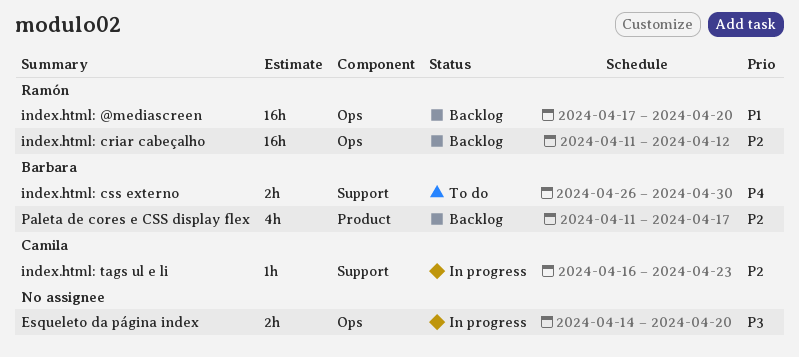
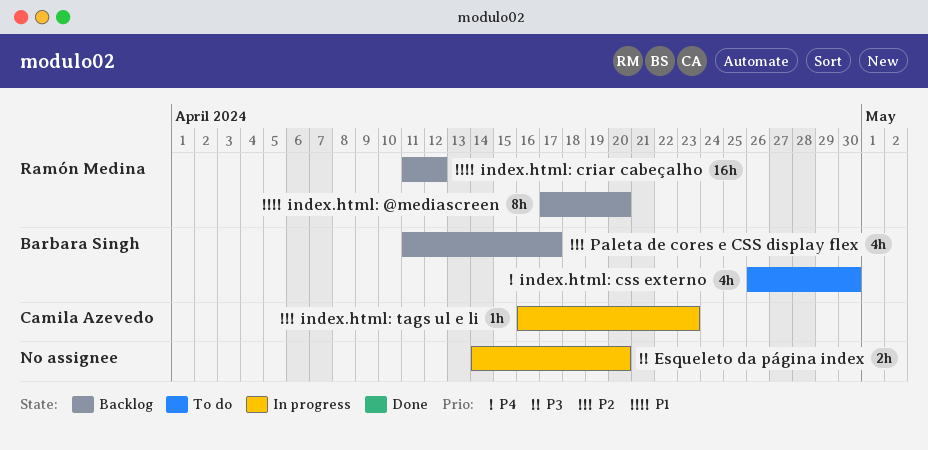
index.html: @mediascreen, estimate: 16h -> 8h
index.html: criar cabeçalho, priority: P2 -> P1
index.html: css externo, estimate: 2h -> 4h

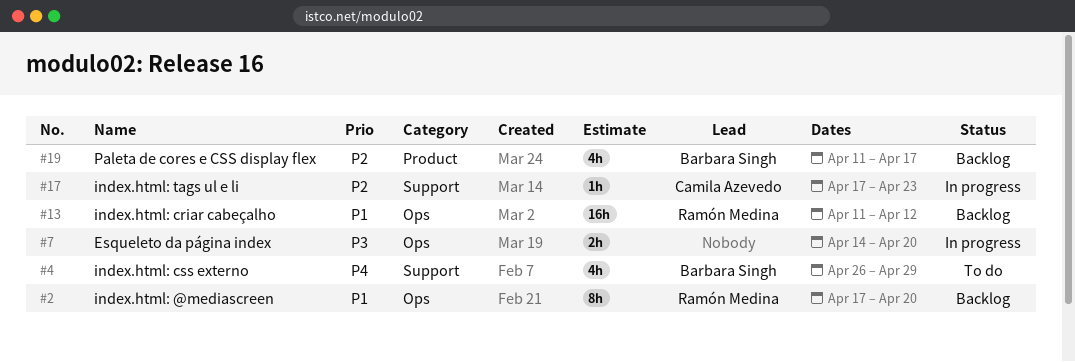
index.html: css externo, due: Apr 30 -> Apr 29
index.html: tags ul e li, start: Apr 16 -> Apr 17

